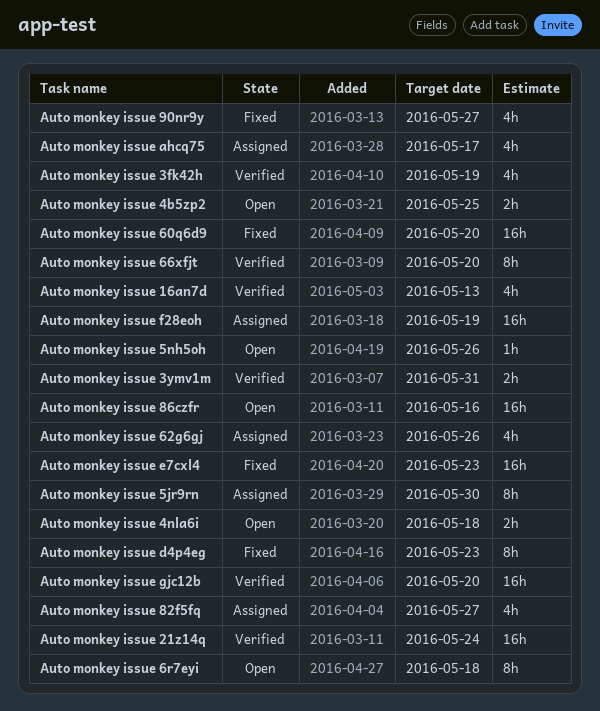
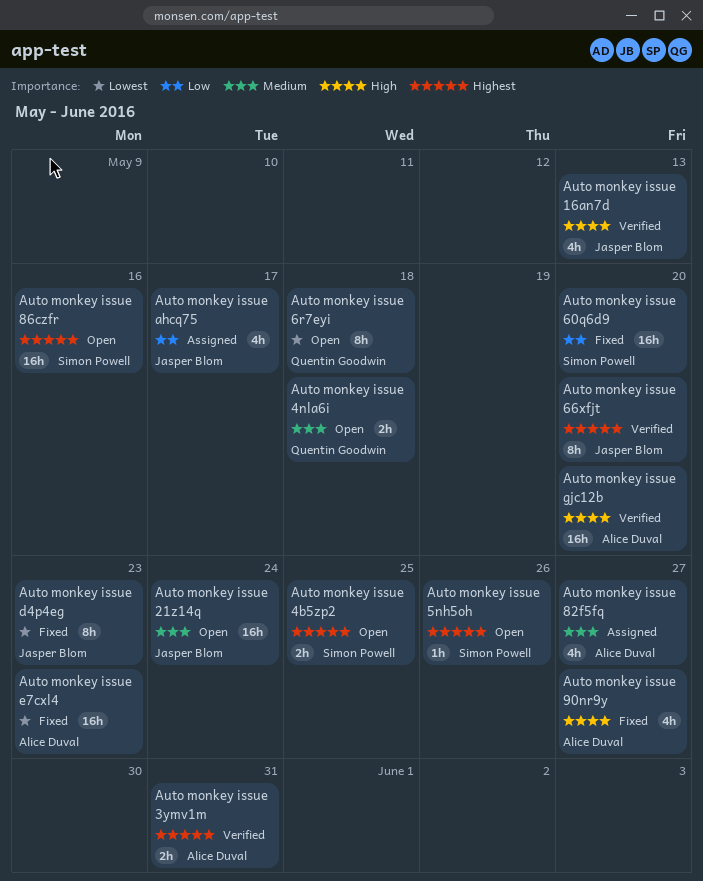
Auto monkey issue 21z14q, status: Verified -> Open
Auto monkey issue 3fk42h: present -> none
Auto monkey issue 5jr9rn: present -> none
Auto monkey issue 62g6gj: present -> none
Auto monkey issue f28eoh: present -> none

